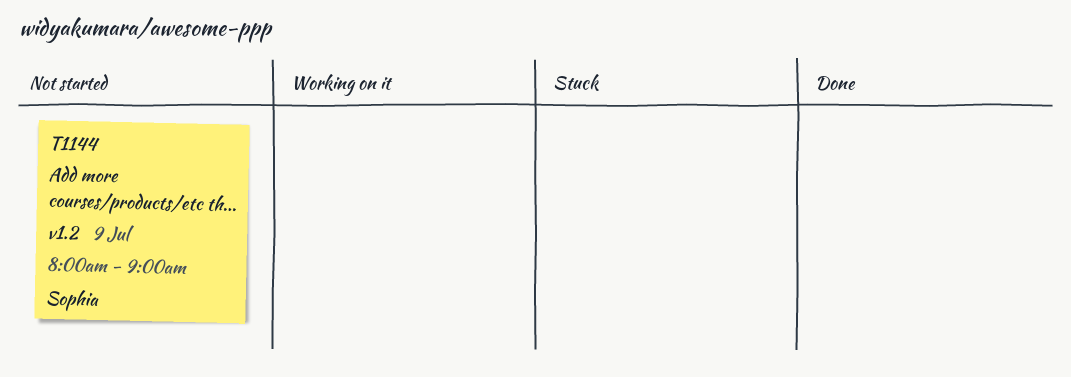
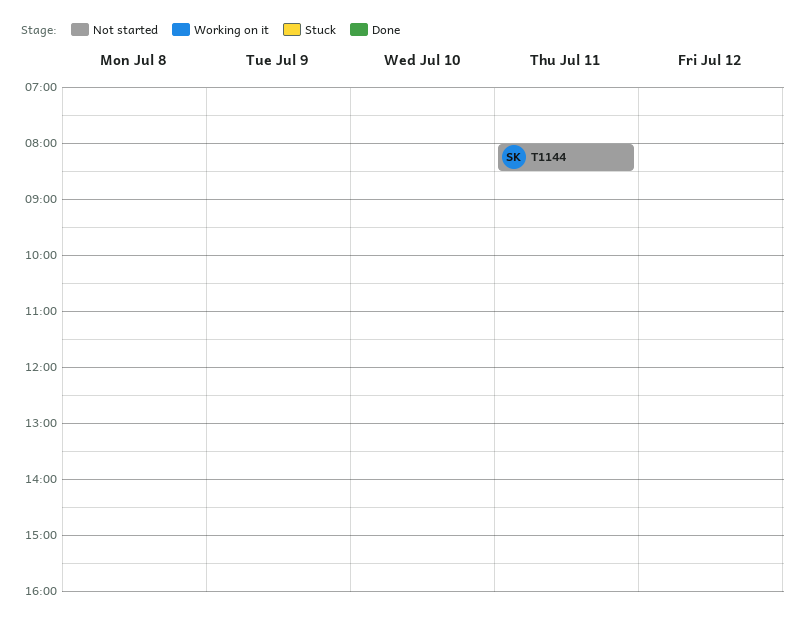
T1144, day: Jul 9 -> Jul 11
T1144, ends: 09:00 -> 08:30

